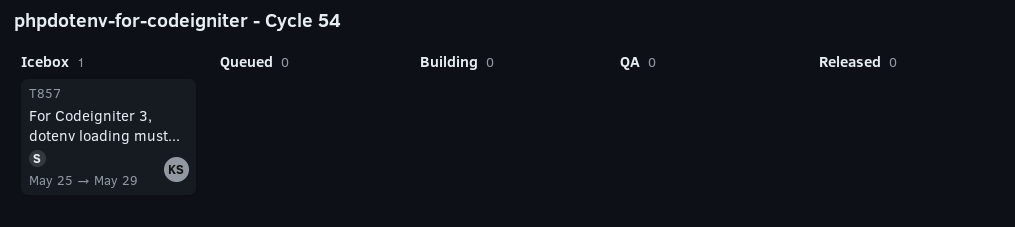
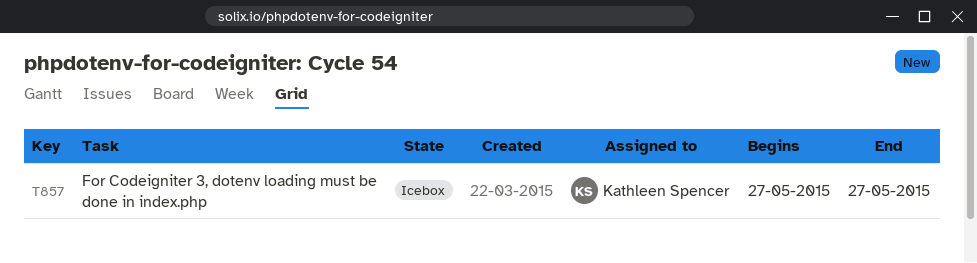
T857, start: May 25 -> May 27
T857, due: May 29 -> May 27

